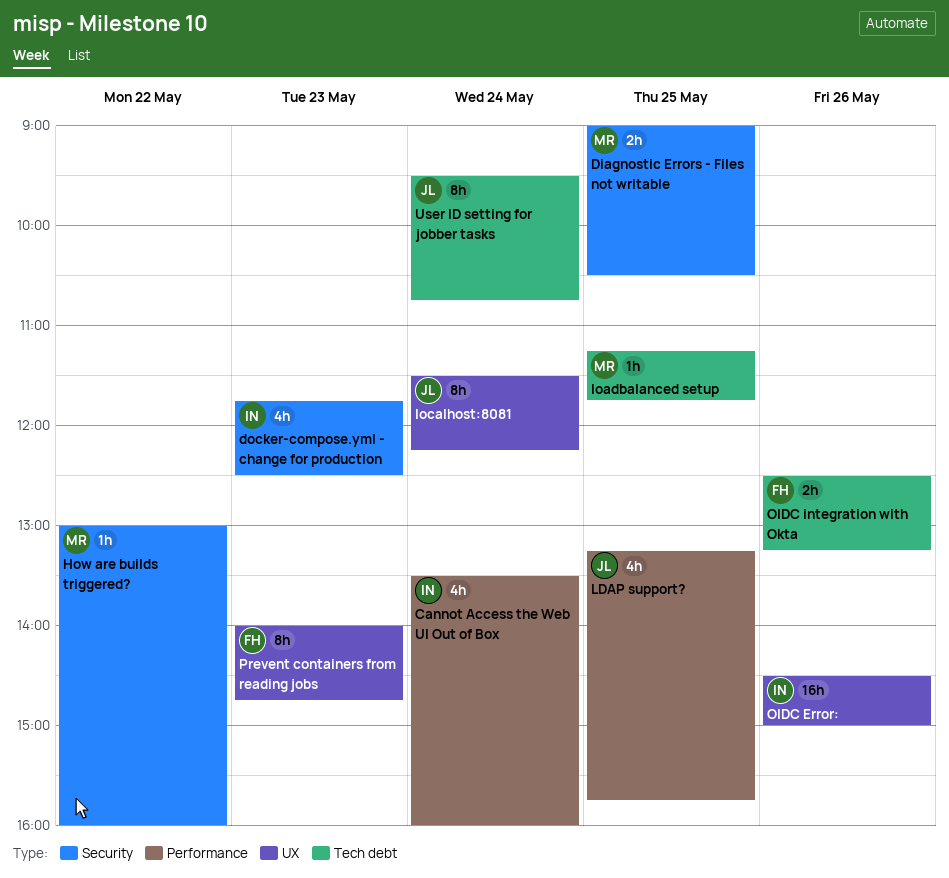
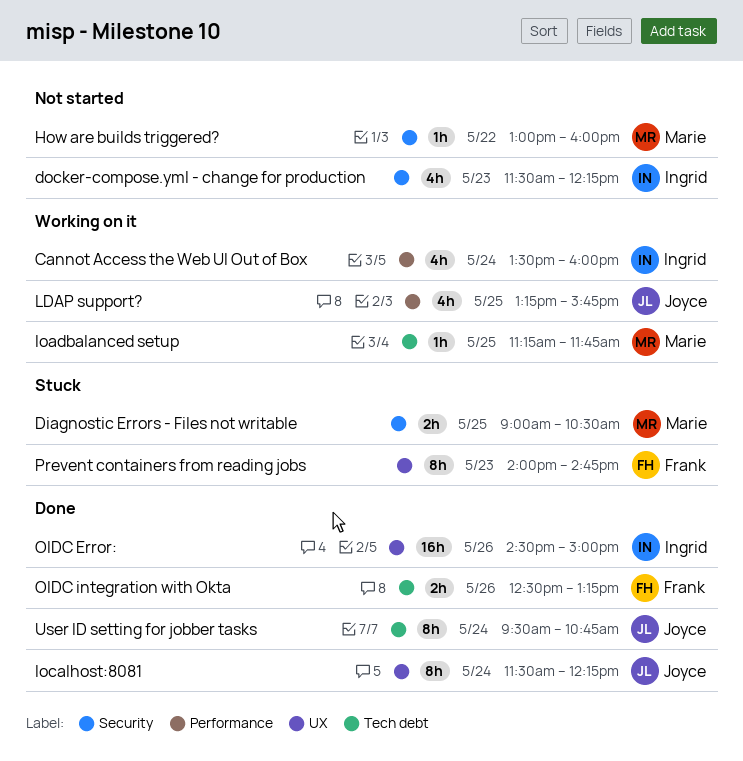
docker-compose.yml - change for production, begins: 11:45 -> 11:30
docker-compose.yml - change for production, ends: 12:30 -> 12:15

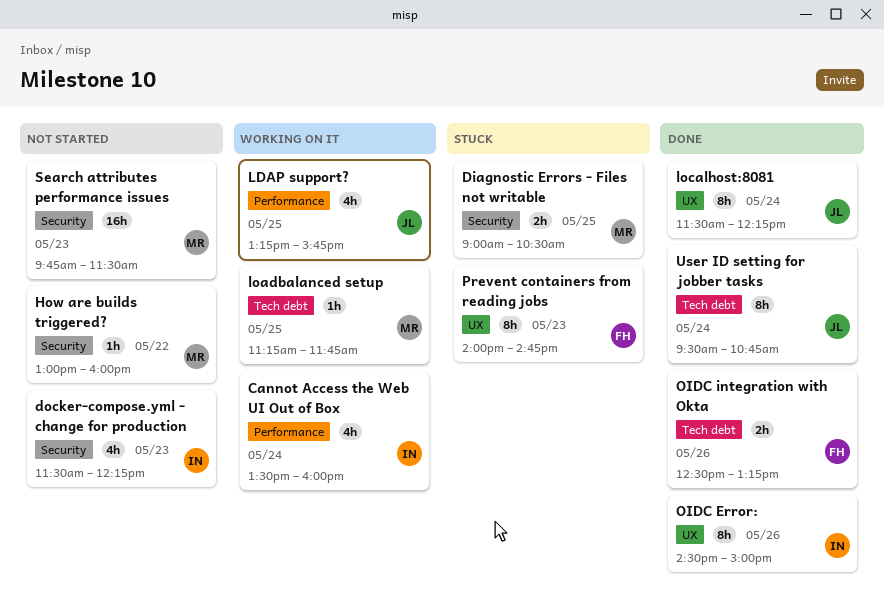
OIDC Error:, estimate: 16h -> 8h
Search attributes performance issues: none -> present

